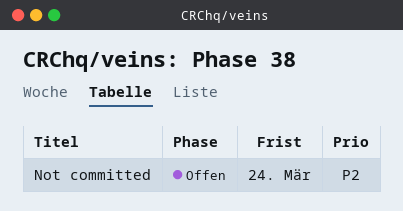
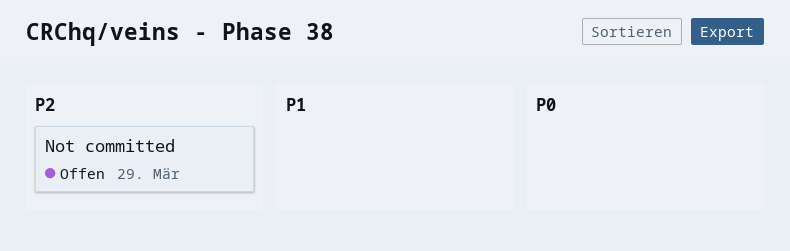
Not committed, due: Mar 24 -> Mar 29

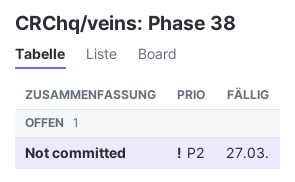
Not committed, due: Mar 29 -> Mar 27

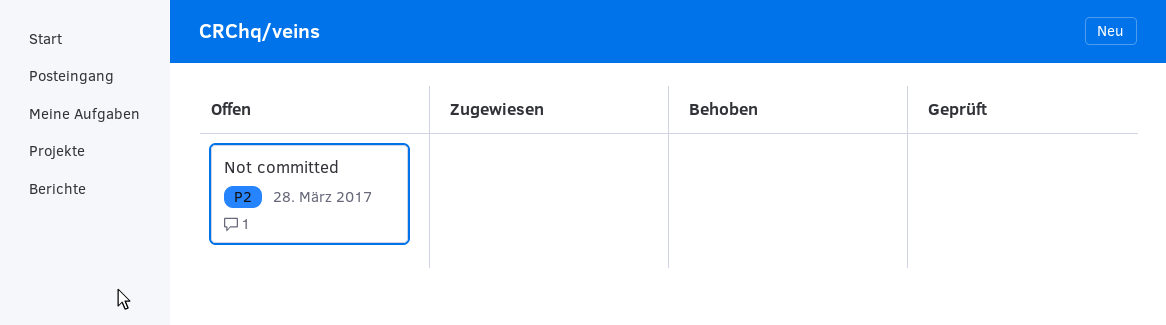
Not committed, due: Mar 27 -> Mar 28

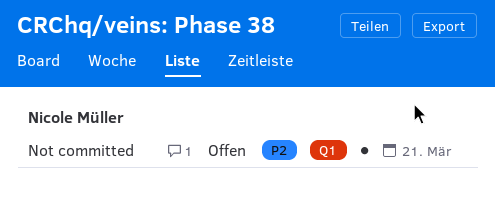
Not committed, due: Mar 28 -> Mar 21

